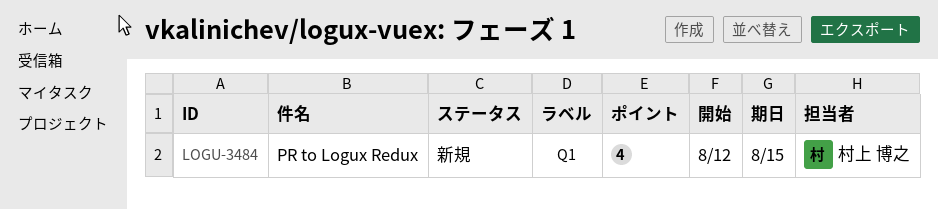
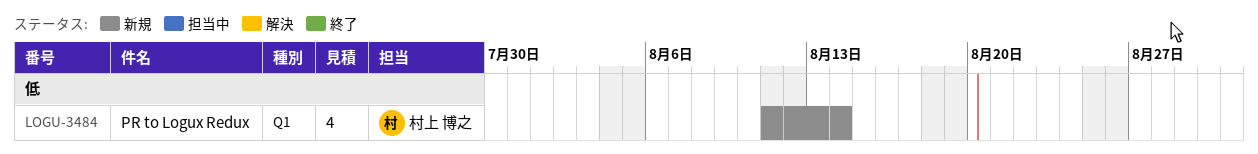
LOGU-3484, start: Aug 12 -> Aug 11
LOGU-3484, due: Aug 15 -> Aug 14

